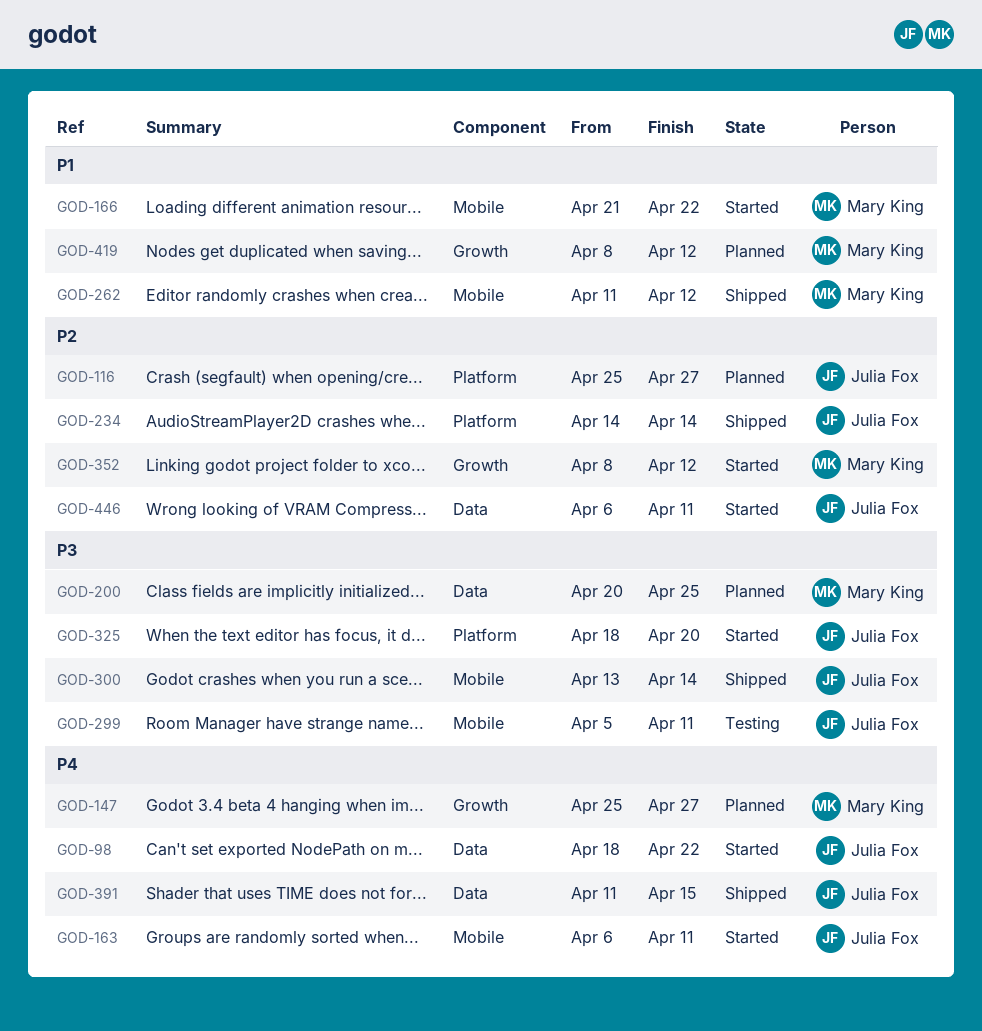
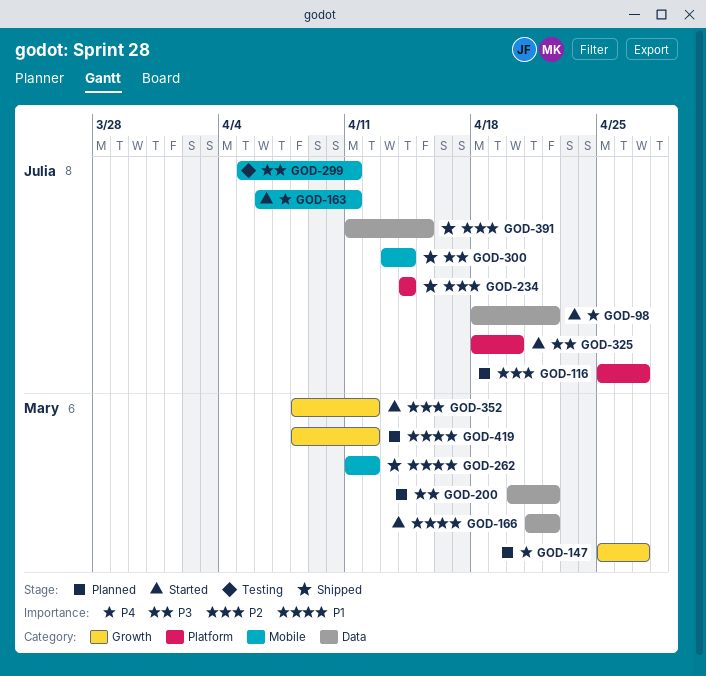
GOD-166, label: Mobile -> Data
GOD-200, due: Apr 25 -> Apr 22
GOD-391, priority: P4 -> P2
GOD-446: present -> none

